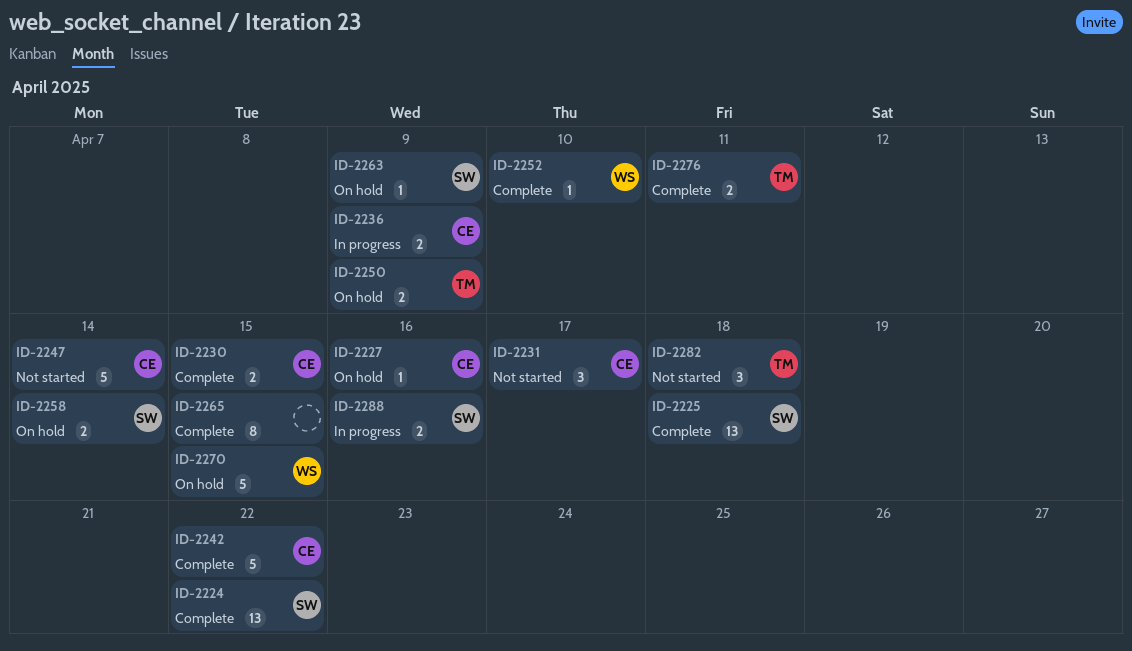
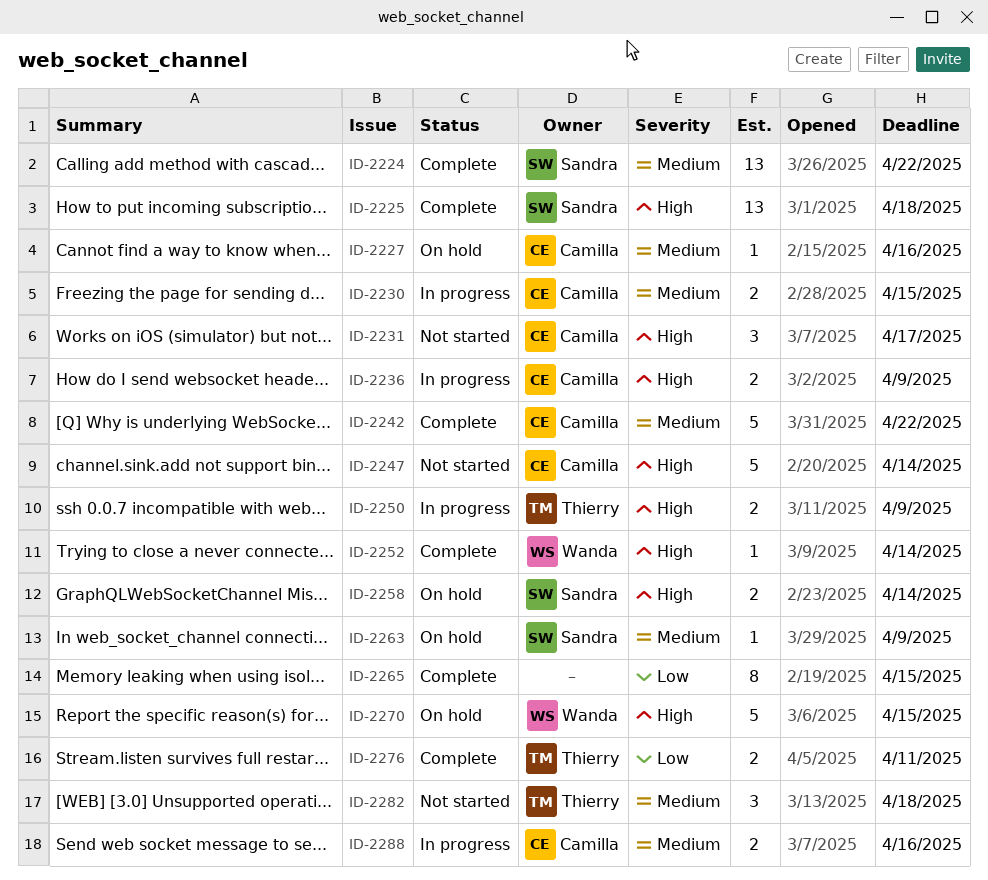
ID-2230, status: Complete -> In progress
ID-2250, status: On hold -> In progress
ID-2252, due: Apr 10 -> Apr 14
ID-2288, owner: Sandra -> Camilla

